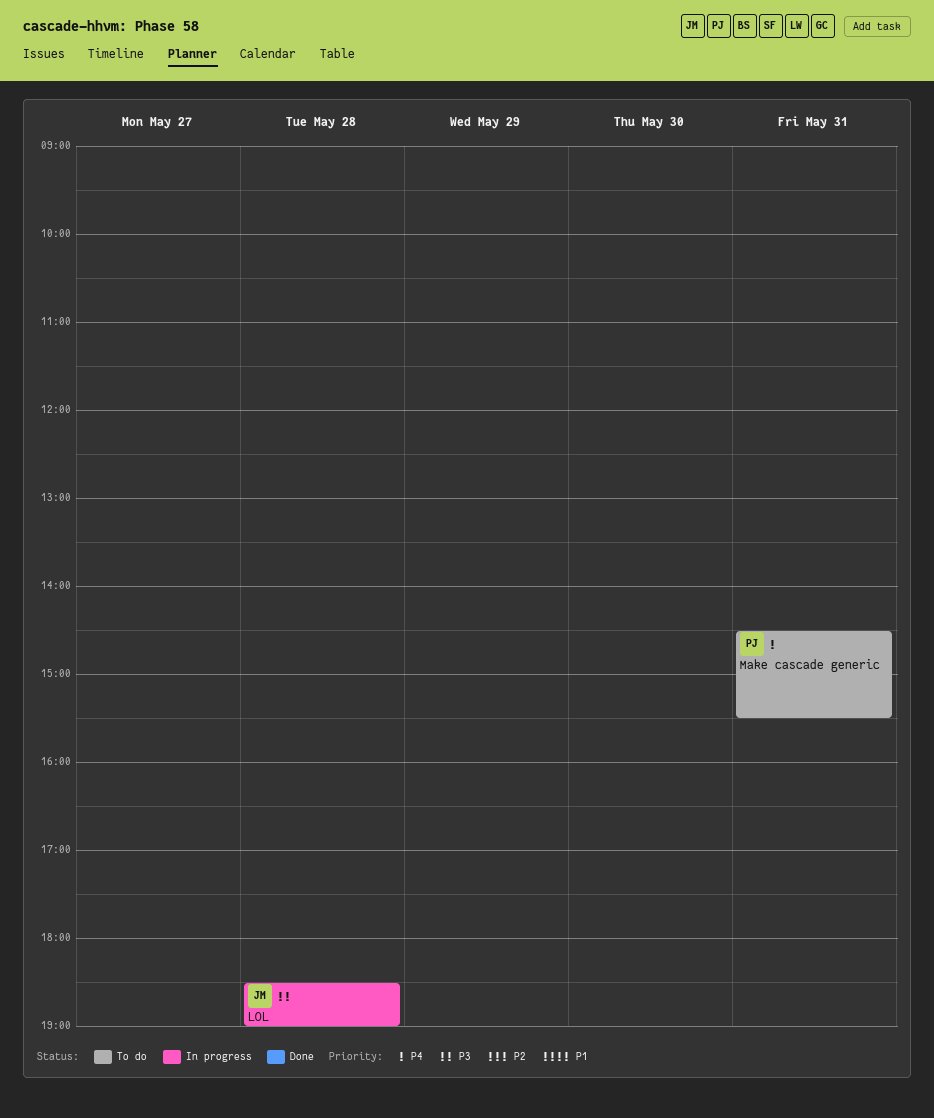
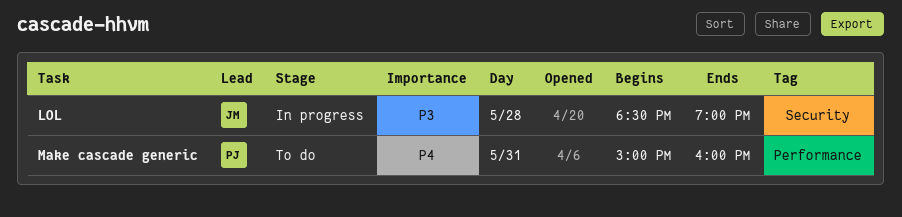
Make cascade generic, begins: 14:30 -> 15:00
Make cascade generic, ends: 15:30 -> 16:00

